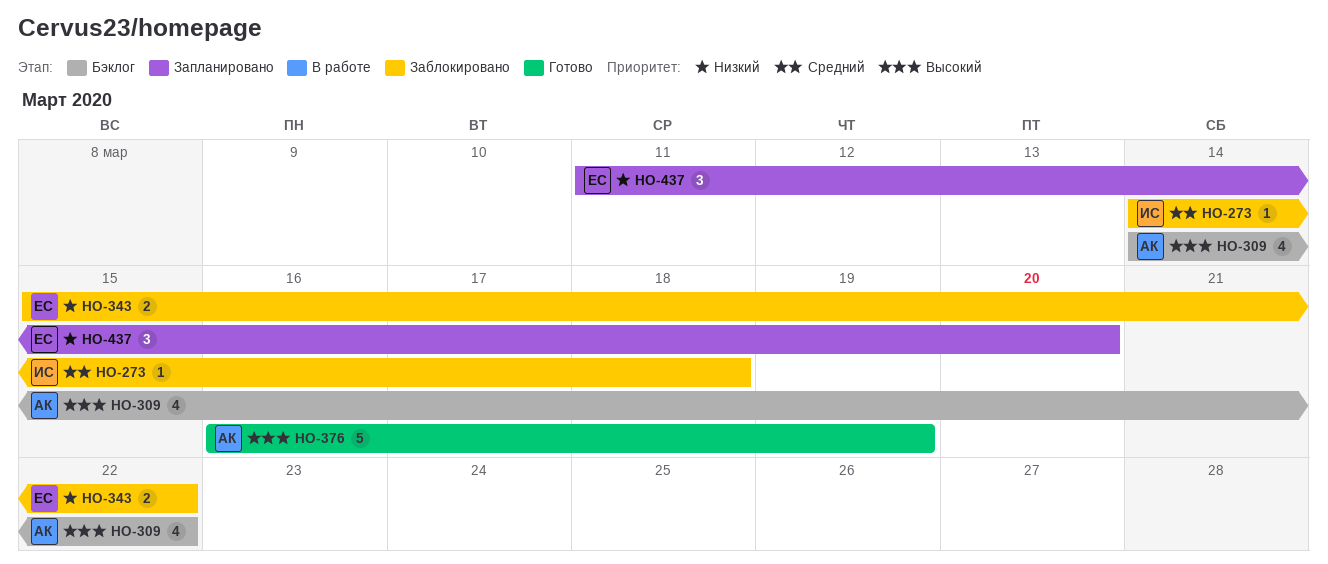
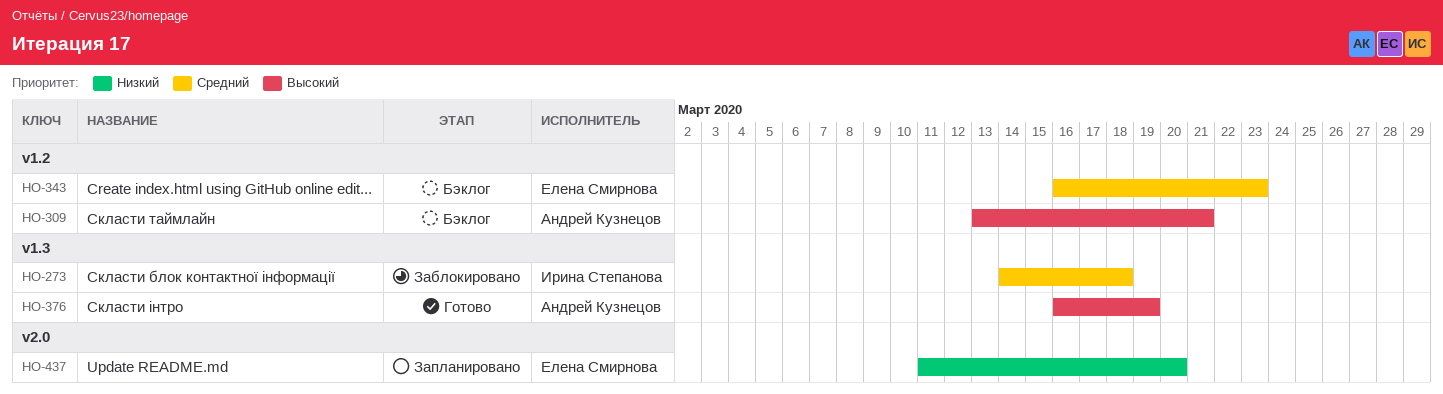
HO-309, start: Mar 14 -> Mar 13
HO-309, due: Mar 22 -> Mar 21
HO-343, status: Заблокировано -> Бэклог
HO-343, priority: Низкий -> Средний
HO-343, start: Mar 15 -> Mar 16
HO-343, due: Mar 22 -> Mar 23

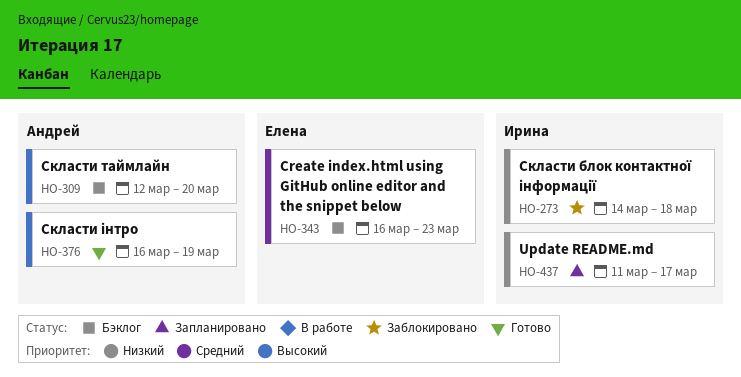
HO-273, priority: Средний -> Низкий
HO-309, start: Mar 13 -> Mar 12
HO-309, due: Mar 21 -> Mar 20
HO-437, owner: Елена Смирнова -> Ирина Степанова
HO-437, due: Mar 20 -> Mar 17

